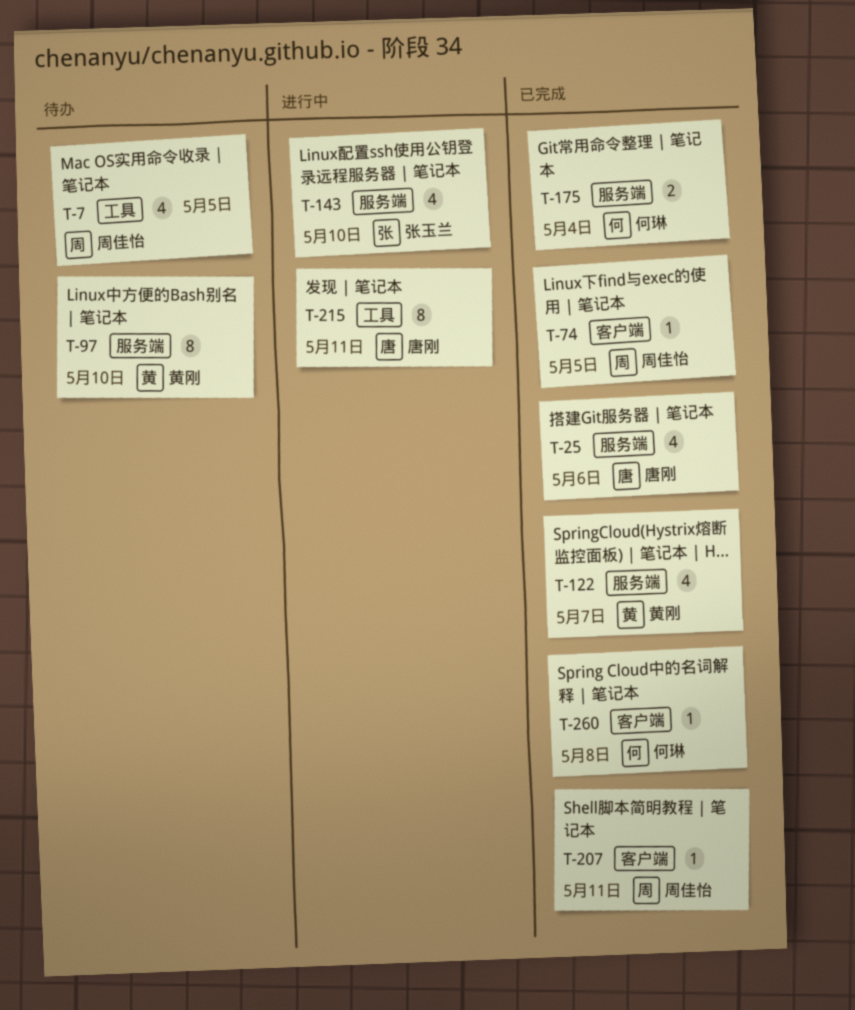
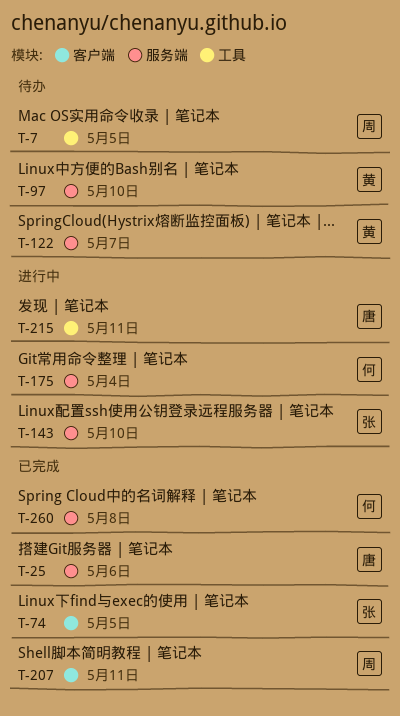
T-74, owner: 周佳怡 -> 张玉兰
T-122, status: 已完成 -> 待办
T-175, status: 已完成 -> 进行中
T-260, label: 客户端 -> 服务端

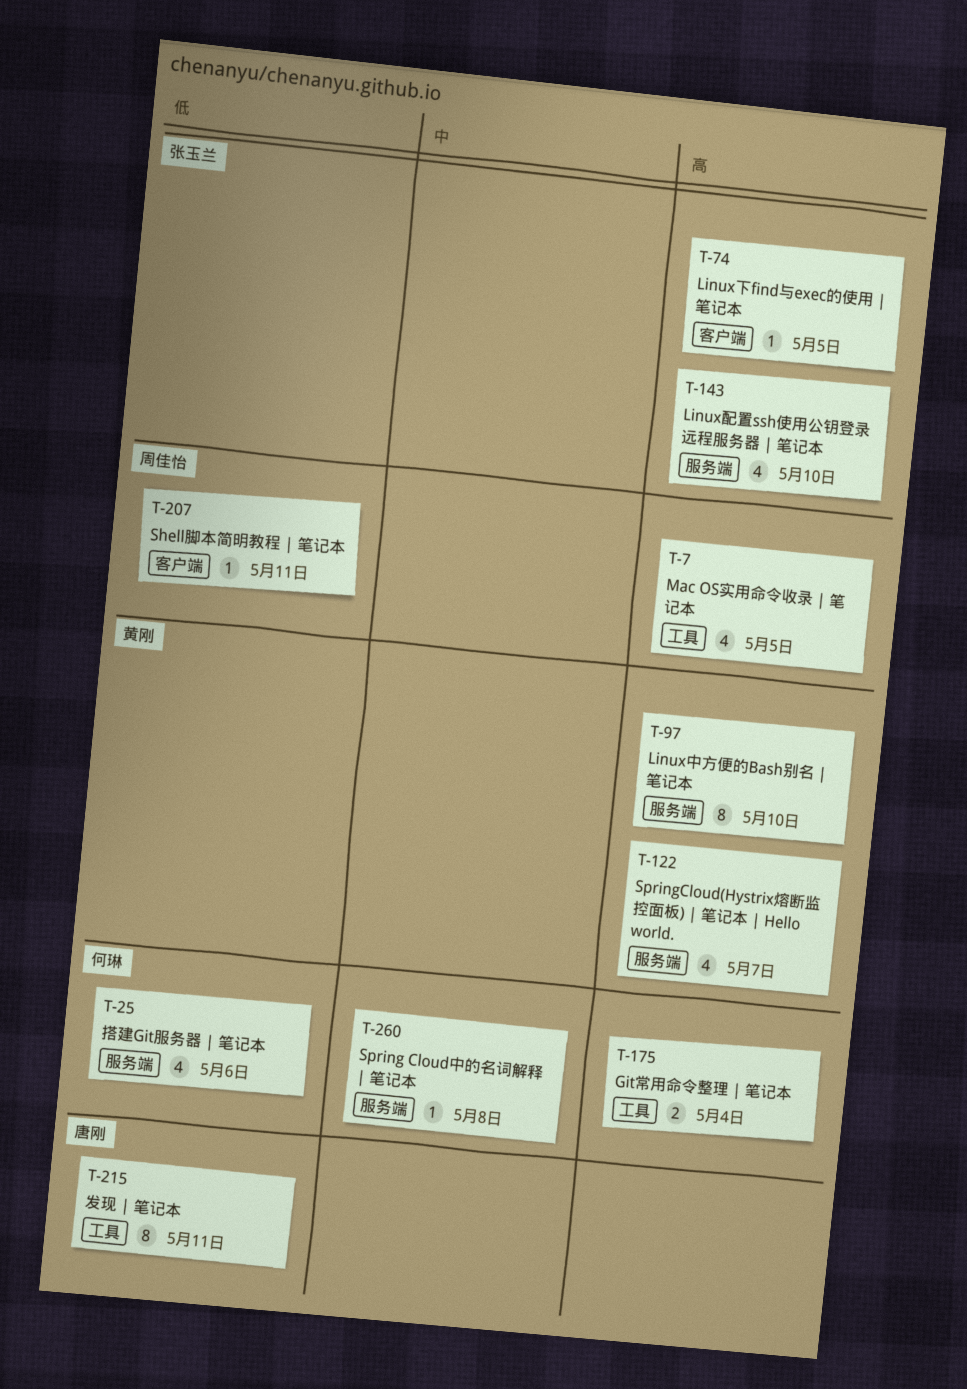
T-25, owner: 唐刚 -> 何琳
T-175, label: 服务端 -> 工具

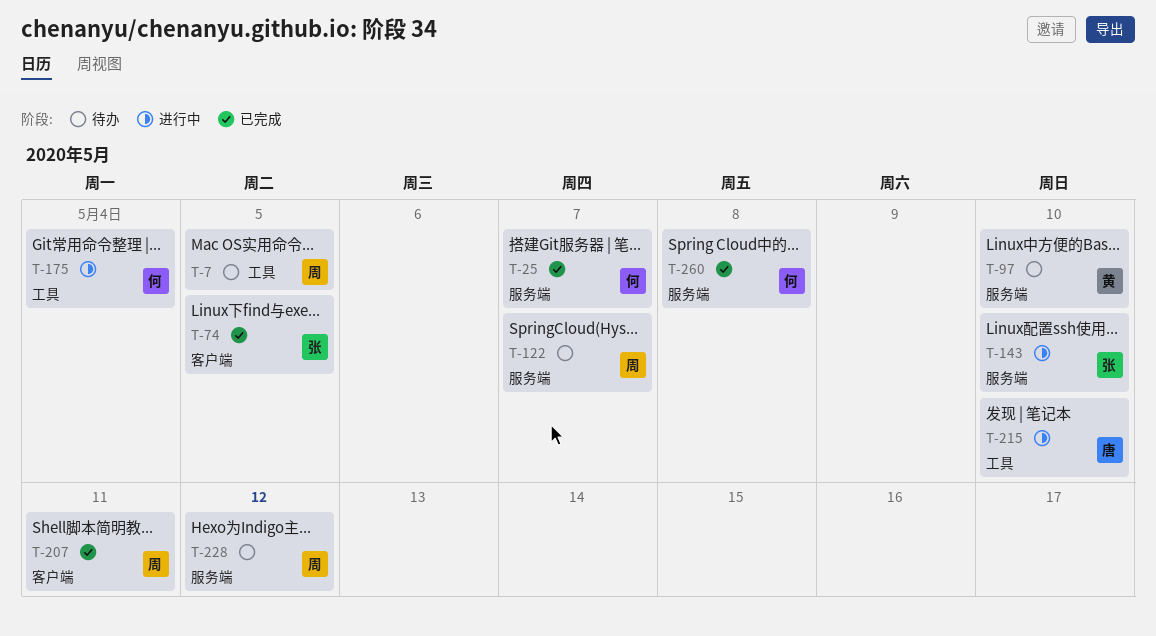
T-25, due: May 6 -> May 7
T-122, owner: 黄刚 -> 周佳怡
T-215, due: May 11 -> May 10
T-228: none -> present

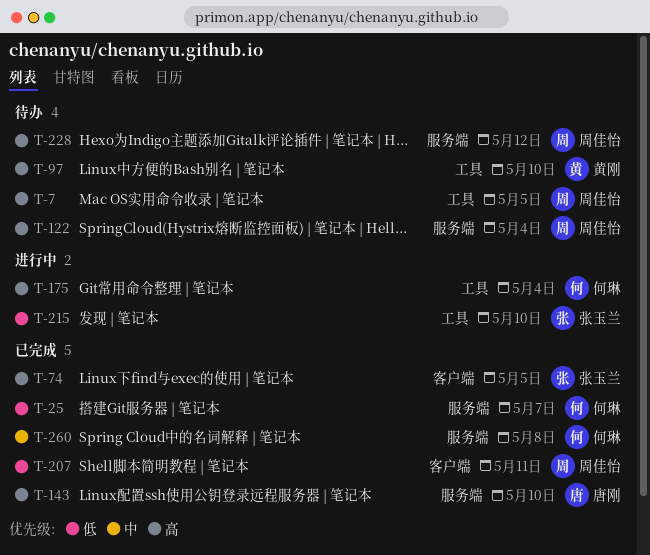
T-97, label: 服务端 -> 工具
T-122, due: May 7 -> May 4
T-143, status: 进行中 -> 已完成
T-143, owner: 张玉兰 -> 唐刚
T-215, owner: 唐刚 -> 张玉兰

